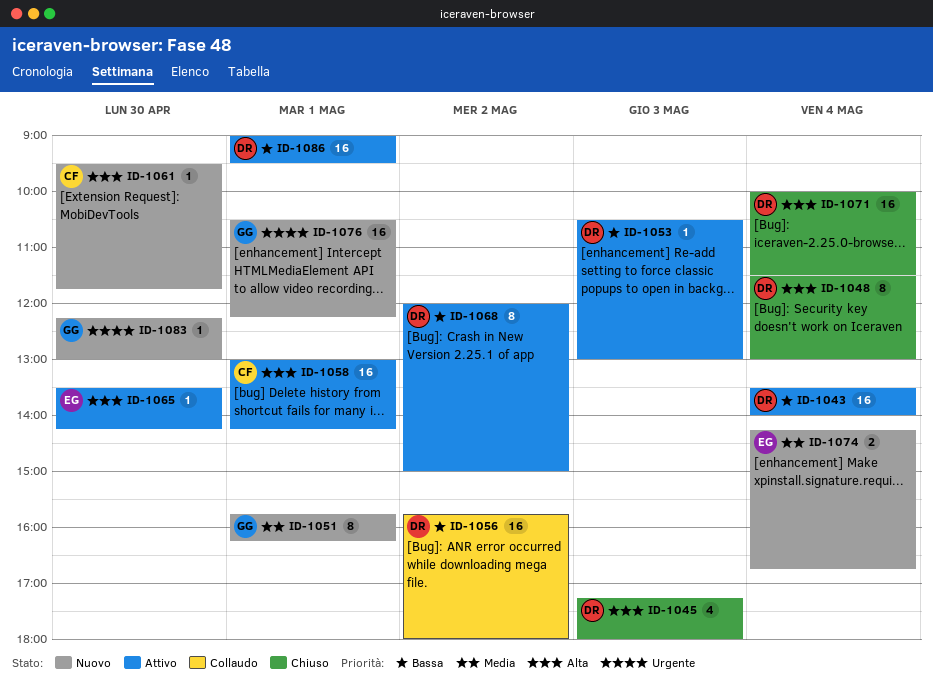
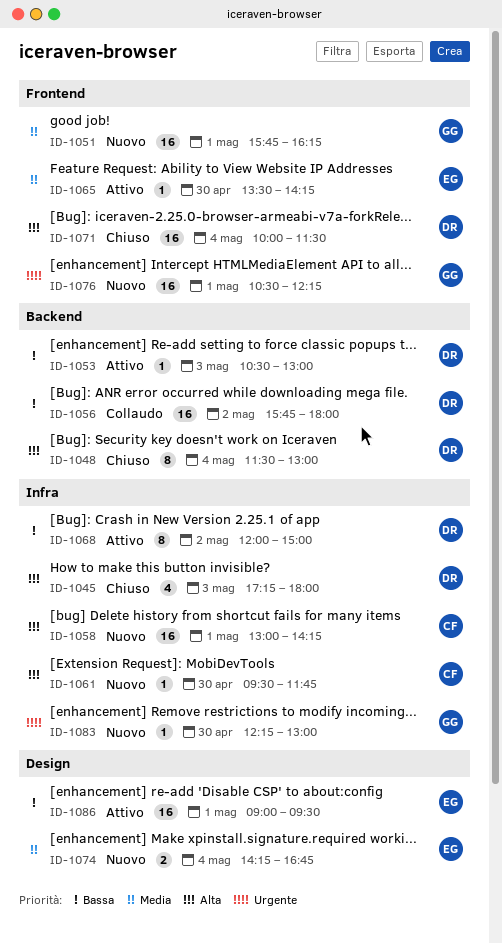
ID-1043: present -> none
ID-1051, estimate: 8 -> 16
ID-1058, status: Attivo -> Nuovo
ID-1065, priority: Alta -> Media
ID-1086, owner: DR -> EG

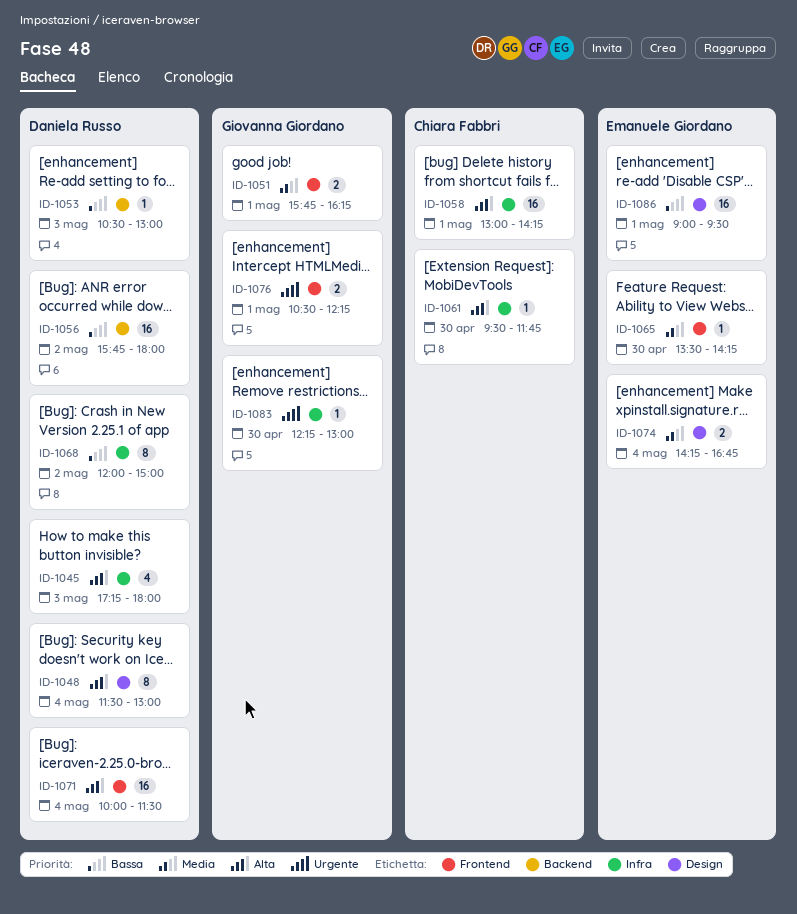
ID-1048, label: Backend -> Design
ID-1051, estimate: 16 -> 2
ID-1076, estimate: 16 -> 2

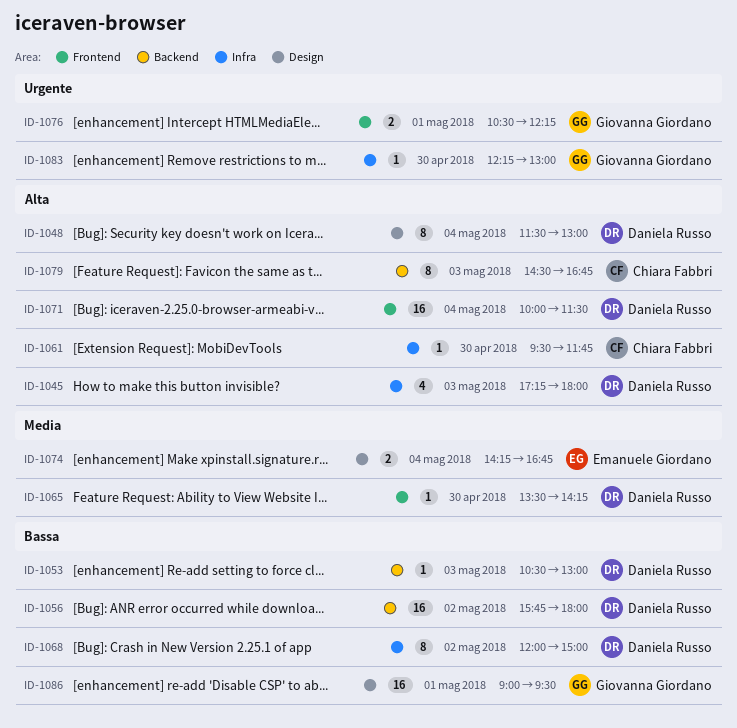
ID-1051: present -> none
ID-1058: present -> none
ID-1065, owner: Emanuele Giordano -> Daniela Russo
ID-1079: none -> present
ID-1086, owner: Emanuele Giordano -> Giovanna Giordano

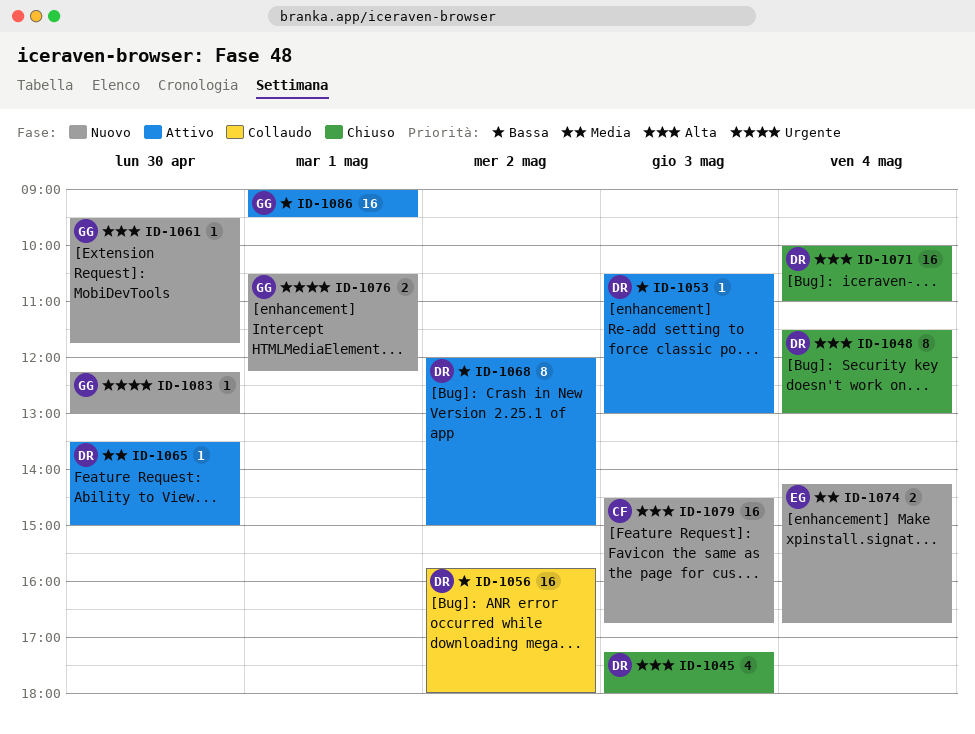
ID-1061, owner: Chiara Fabbri -> Giovanna Giordano
ID-1065, ends: 14:15 -> 15:00
ID-1071, ends: 11:30 -> 11:00
ID-1079, estimate: 8 -> 16

